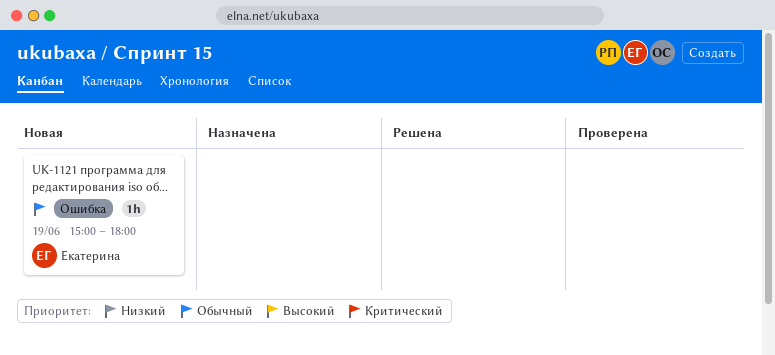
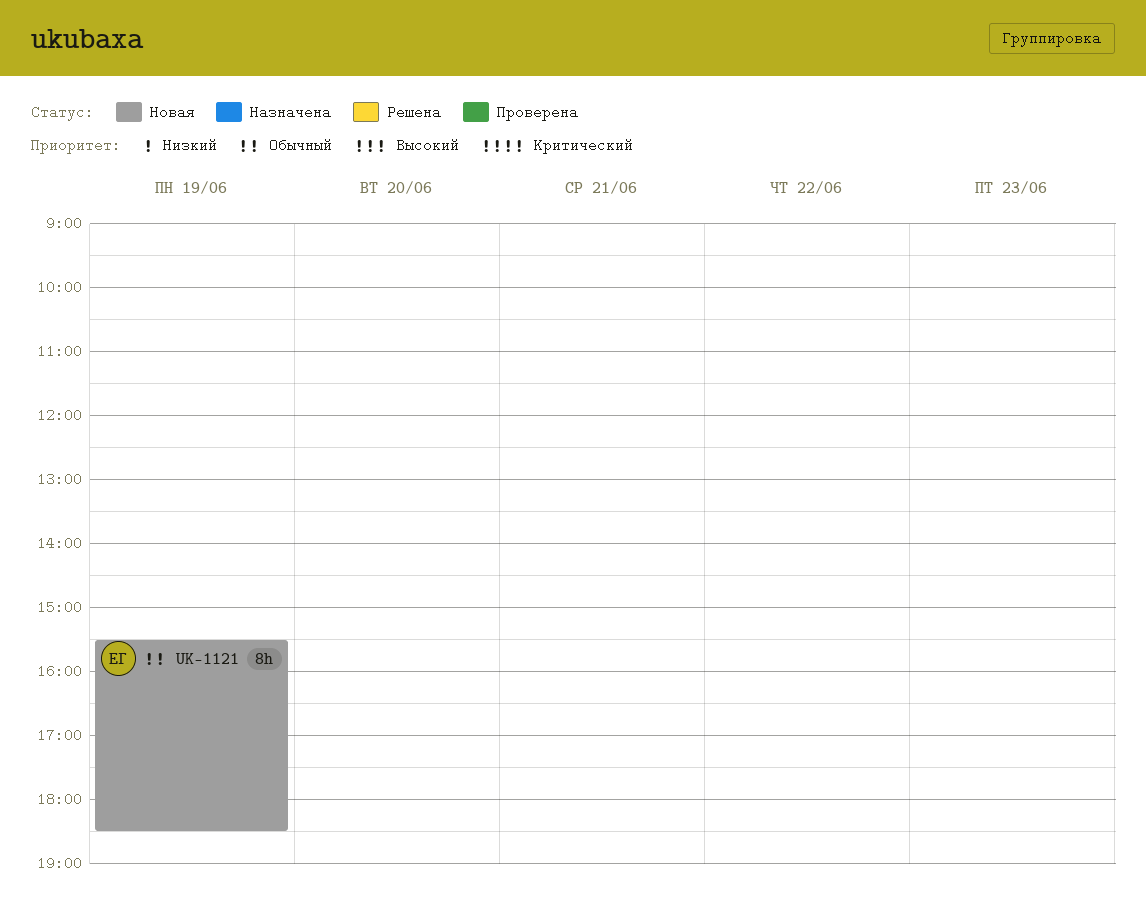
UK-1121, estimate: 1h -> 8h
UK-1121, begins: 15:00 -> 15:30
UK-1121, ends: 18:00 -> 18:30

